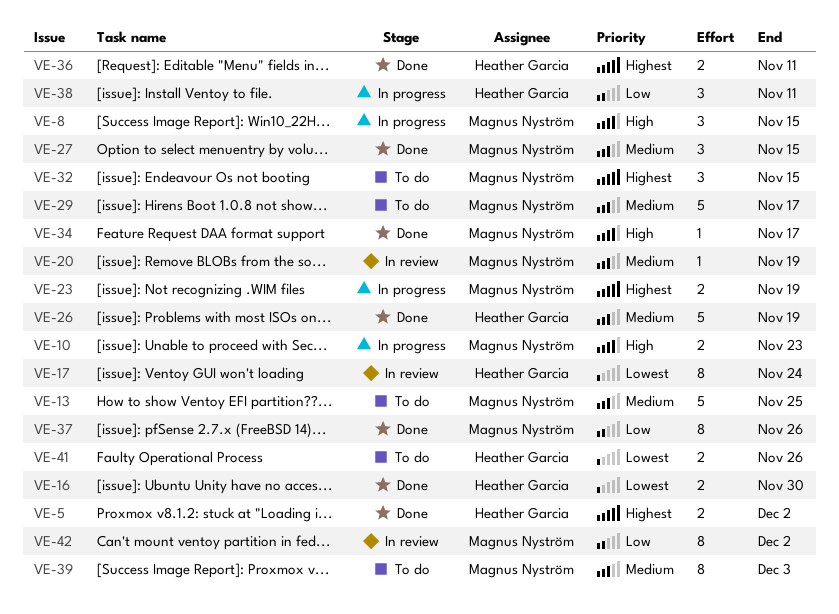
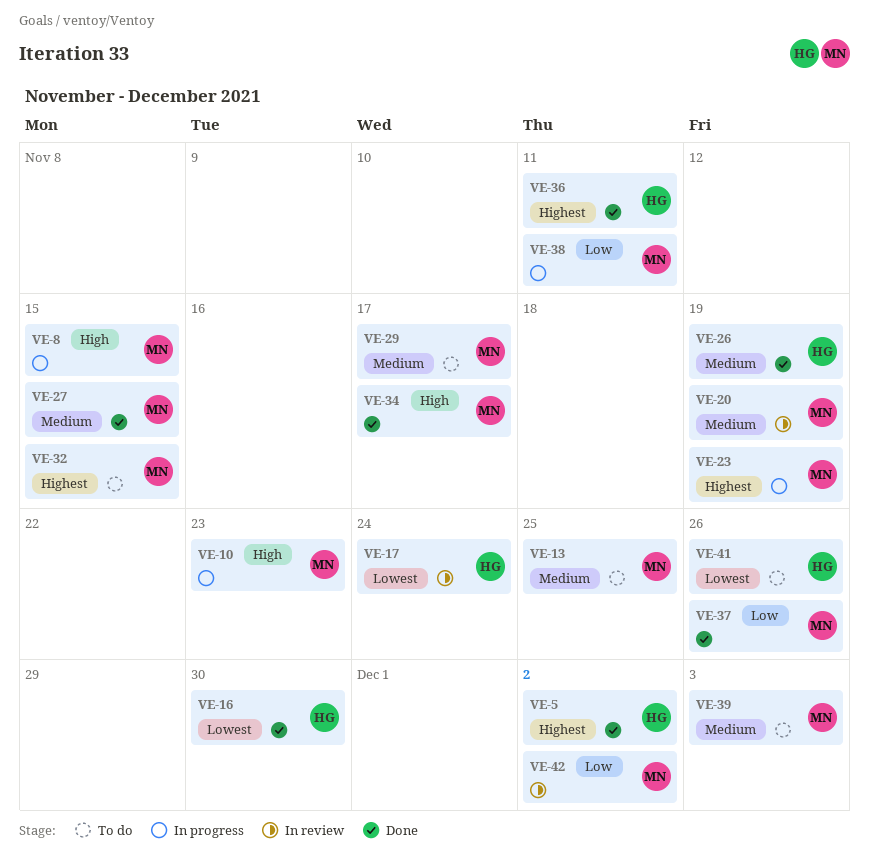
VE-38, owner: Heather Garcia -> Magnus Nyström

